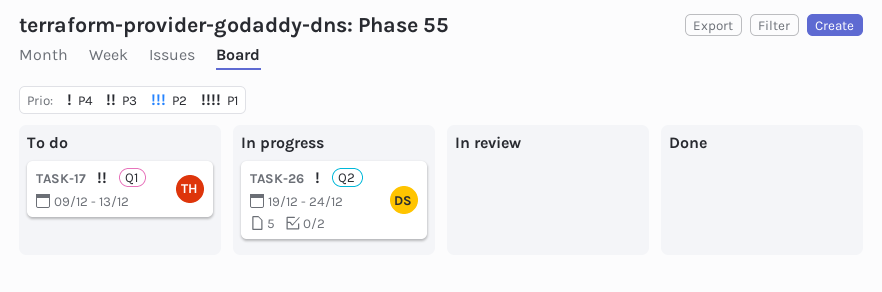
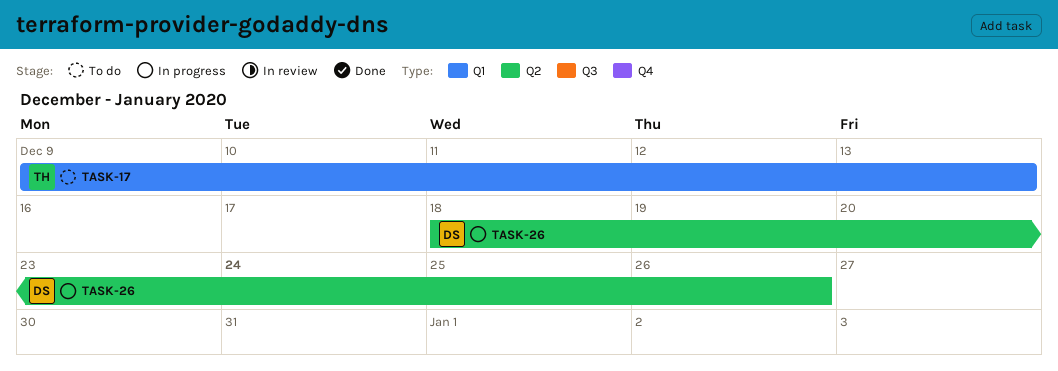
TASK-26, start: Dec 19 -> Dec 18
TASK-26, due: Dec 24 -> Dec 26

